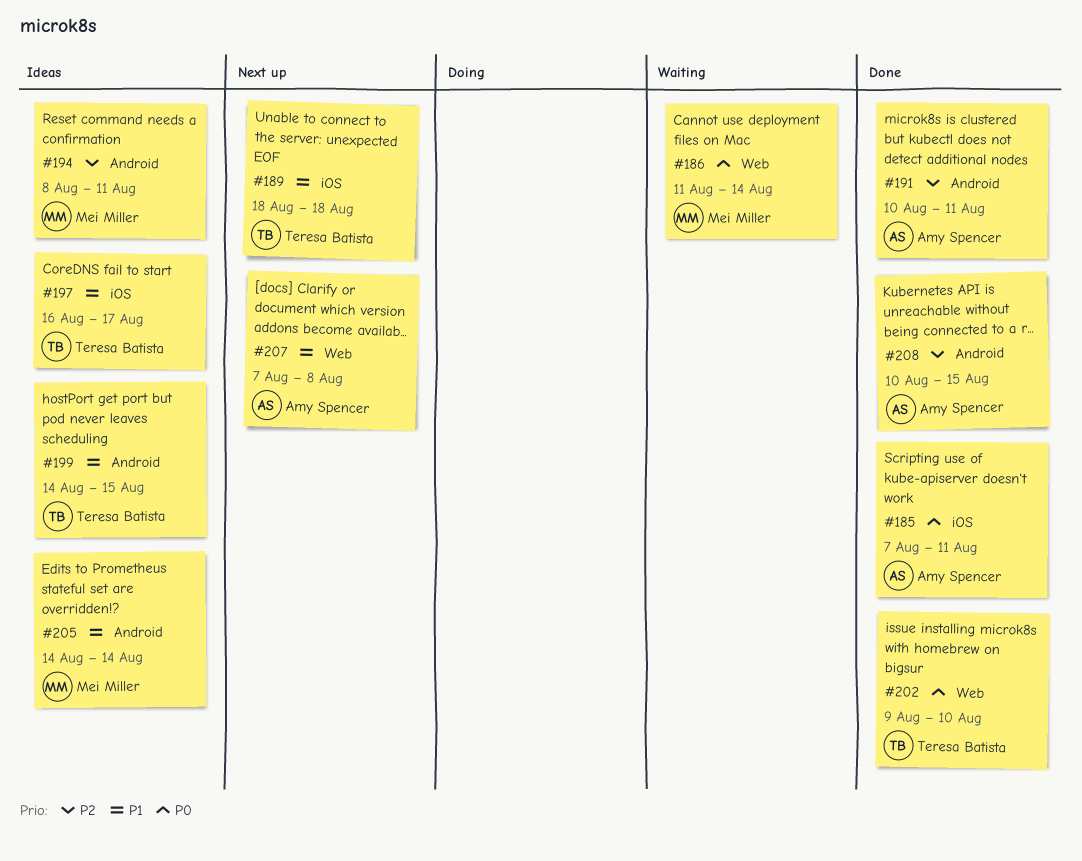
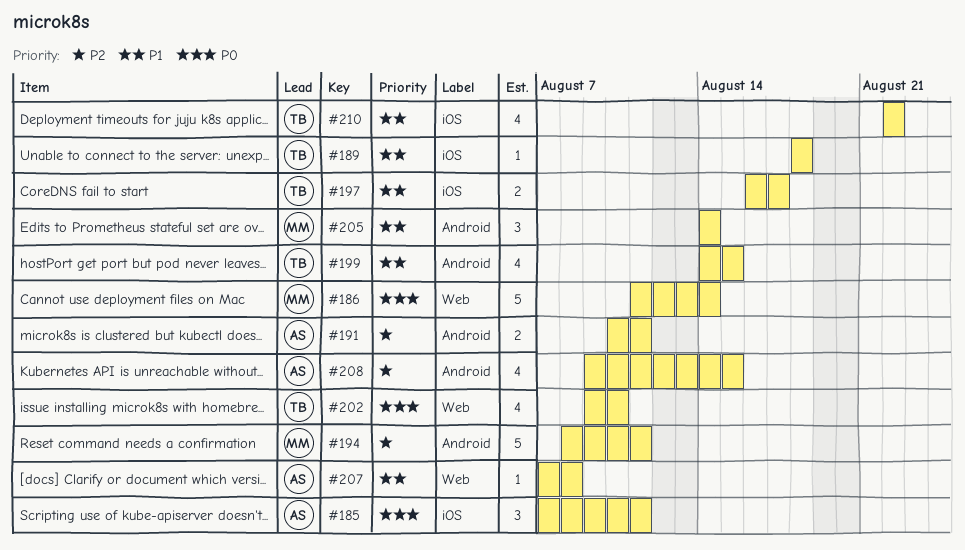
#208, start: Aug 10 -> Aug 9
#210: none -> present

